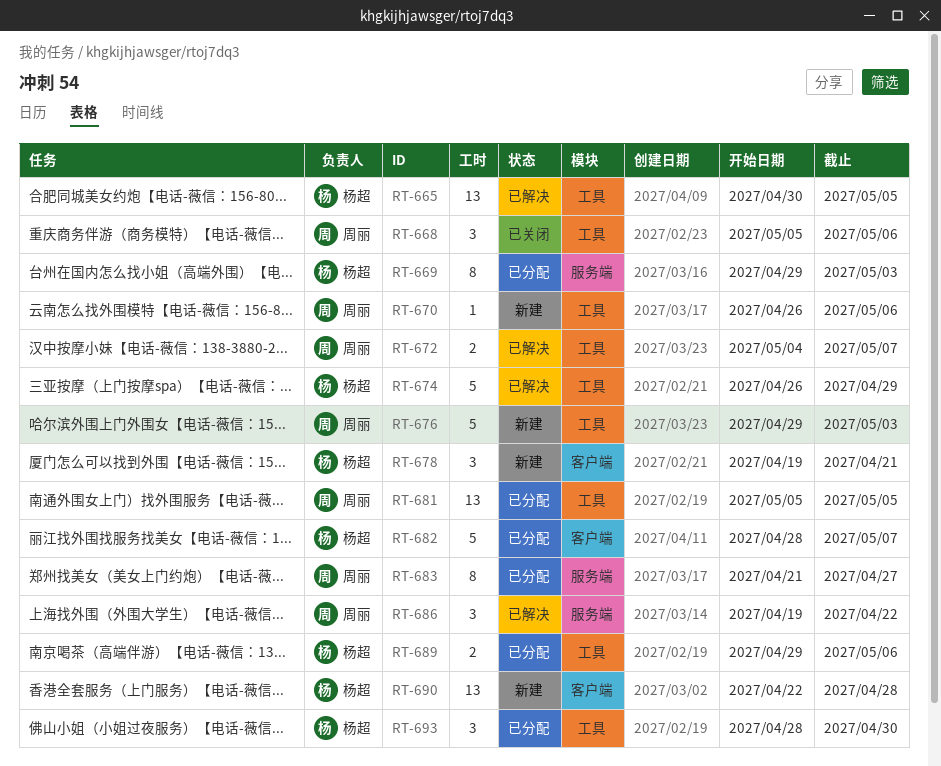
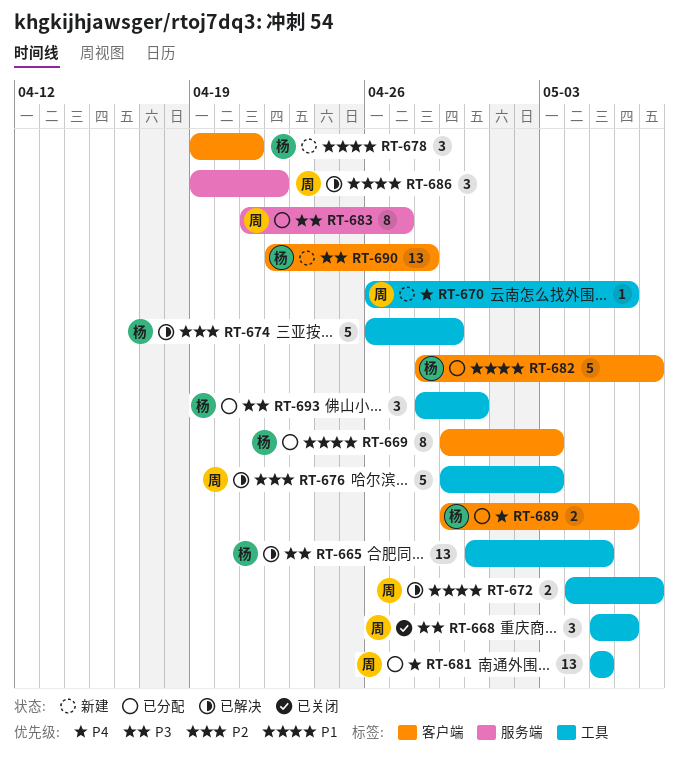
RT-669, label: 服务端 -> 客户端
RT-676, status: 新建 -> 已解决
RT-689, label: 工具 -> 客户端

